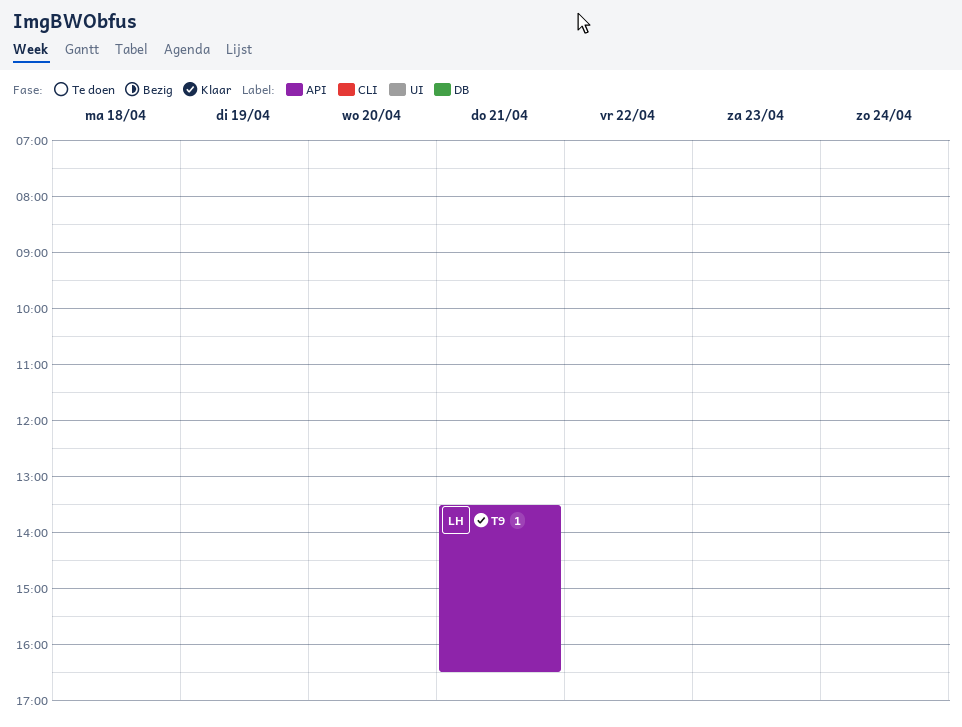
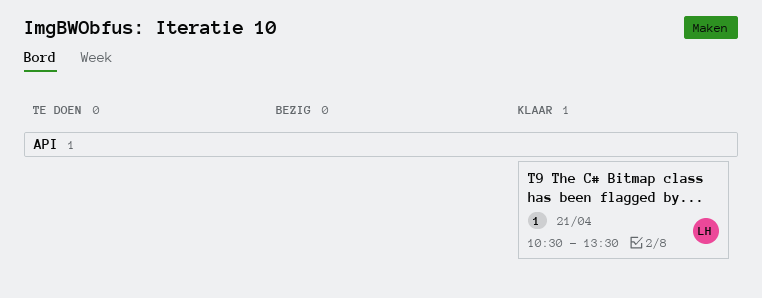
T9, begins: 13:30 -> 10:30
T9, ends: 16:30 -> 13:30

